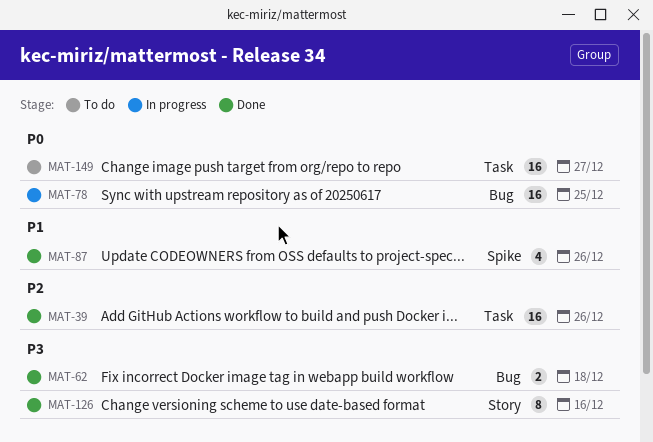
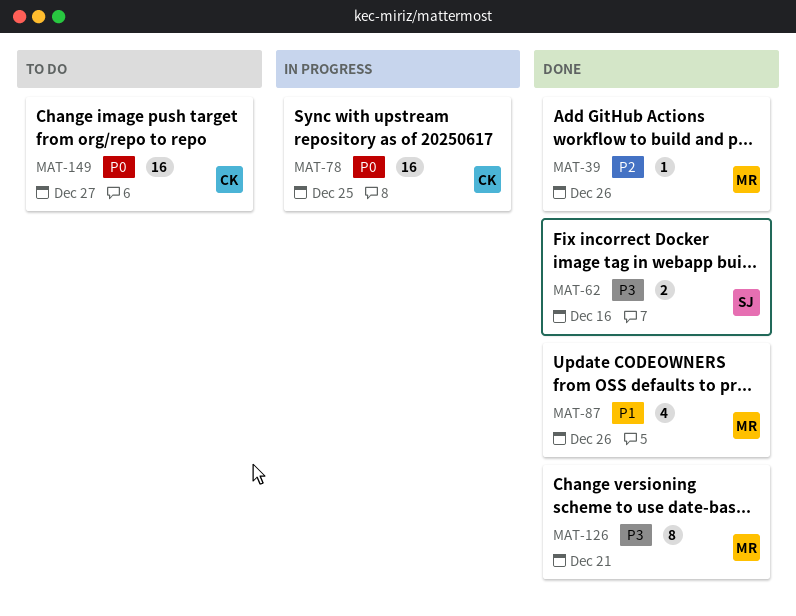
MAT-39, estimate: 16 -> 1
MAT-62, due: Dec 18 -> Dec 16
MAT-126, due: Dec 16 -> Dec 21

